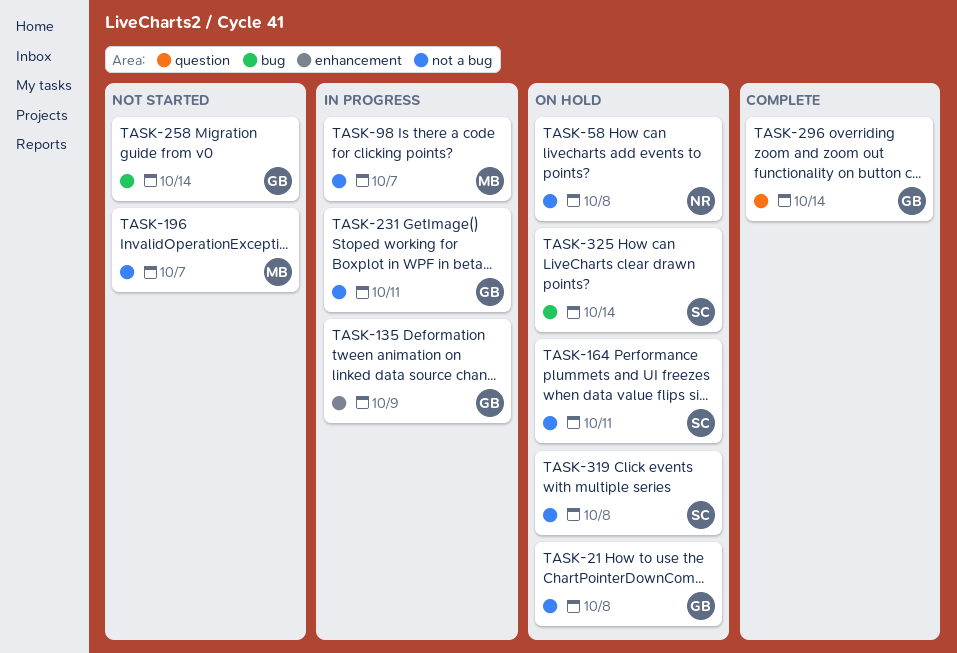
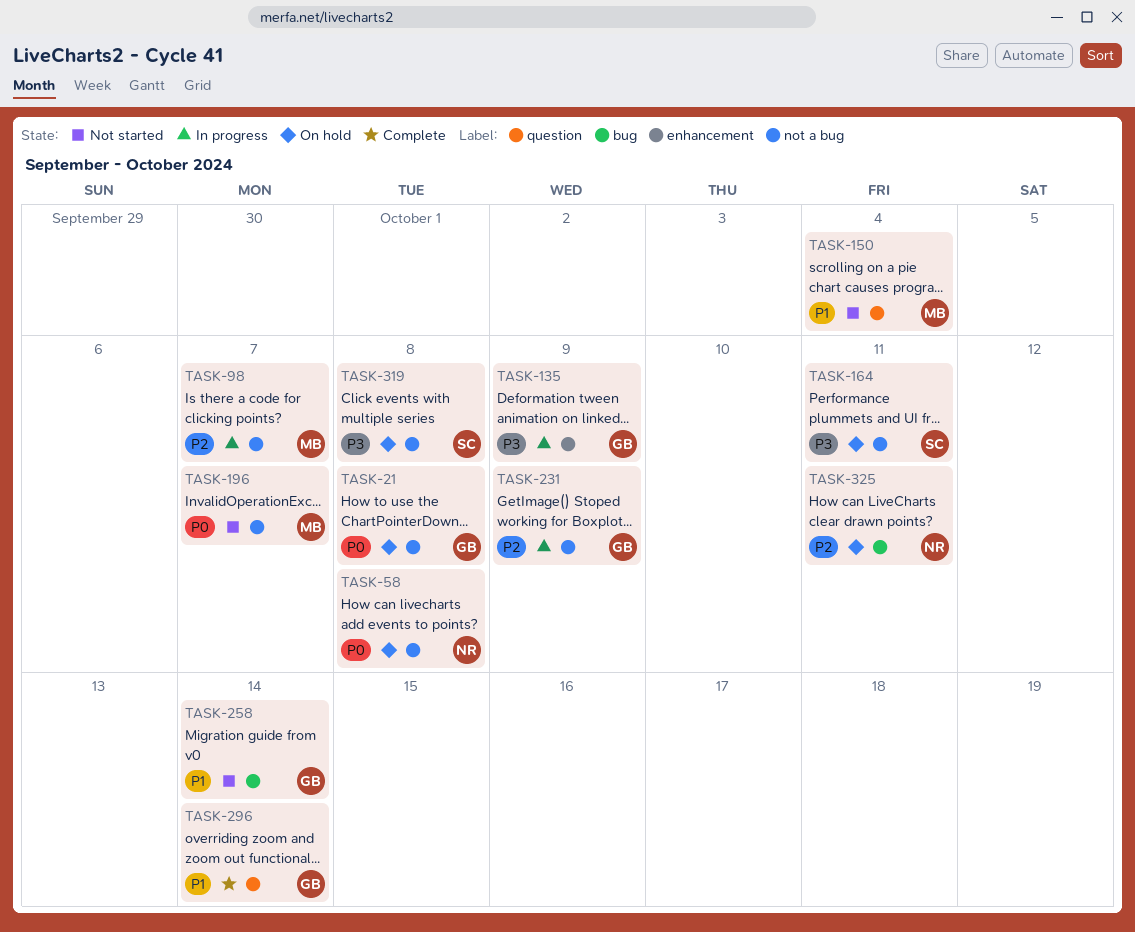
TASK-150: none -> present
TASK-231, due: Oct 11 -> Oct 9
TASK-325, owner: SC -> NR
TASK-325, due: Oct 14 -> Oct 11

